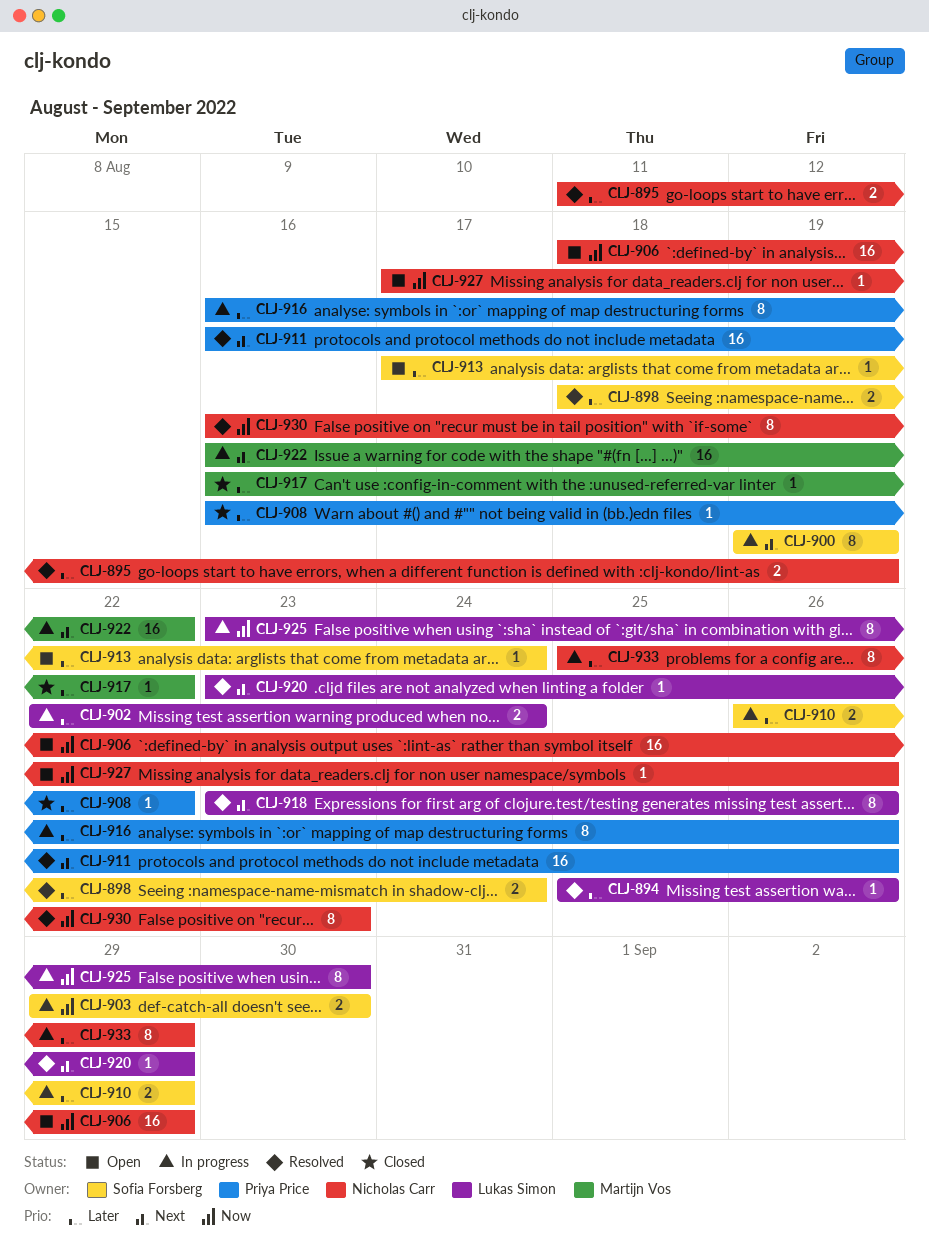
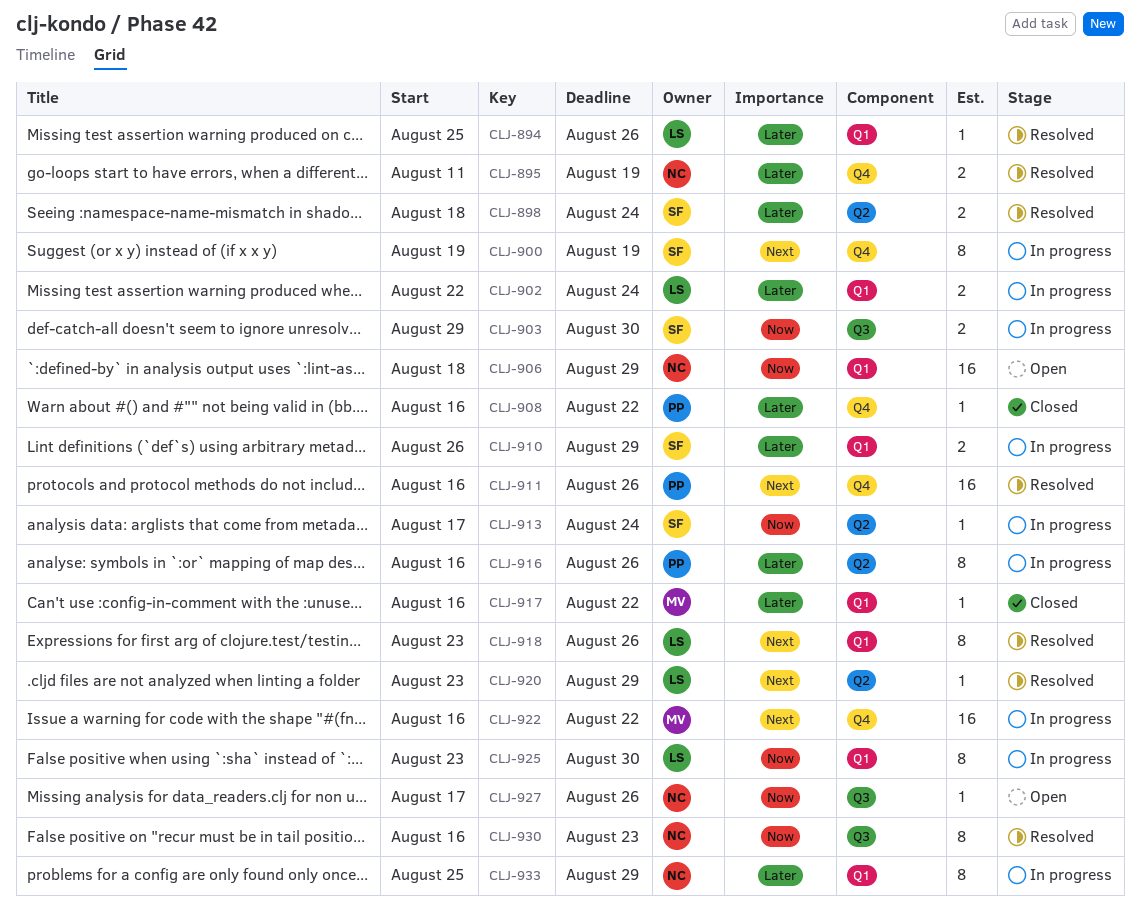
CLJ-913, status: Open -> In progress
CLJ-913, priority: Later -> Now

